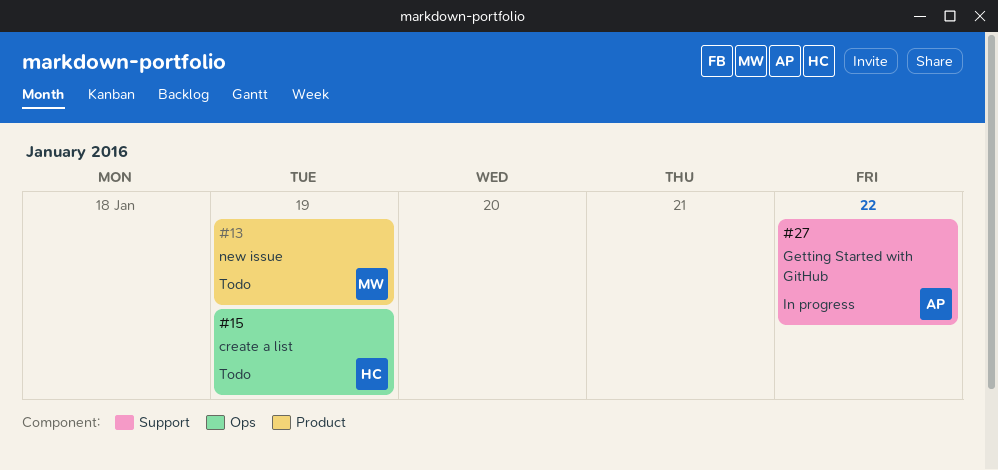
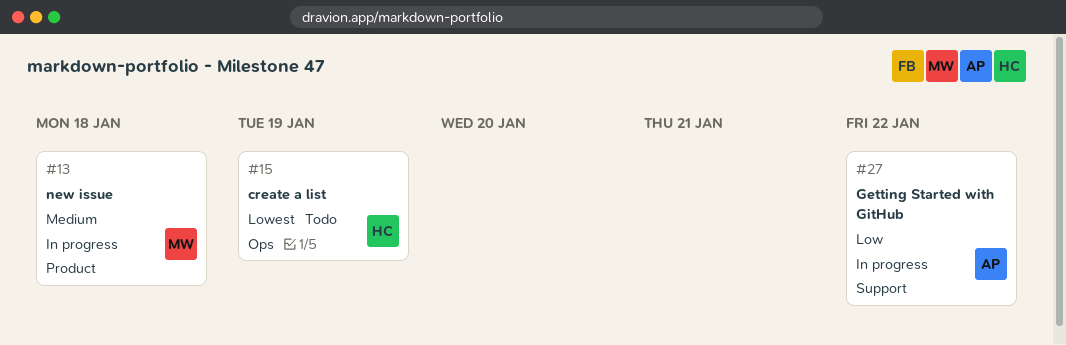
#13, status: Todo -> In progress
#13, due: Jan 19 -> Jan 18

